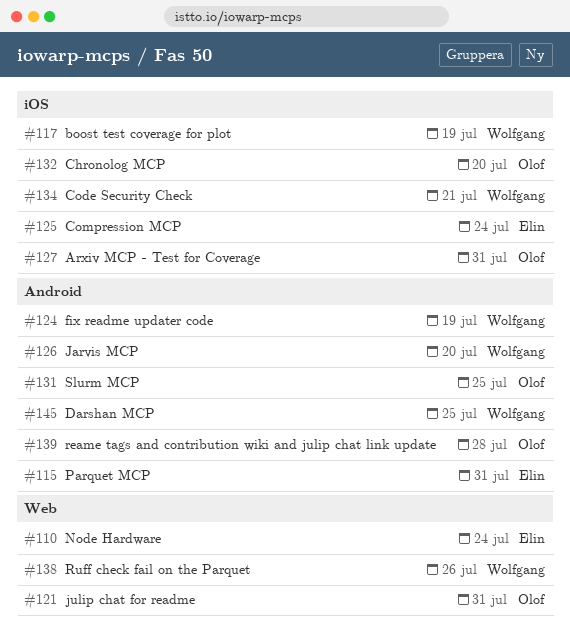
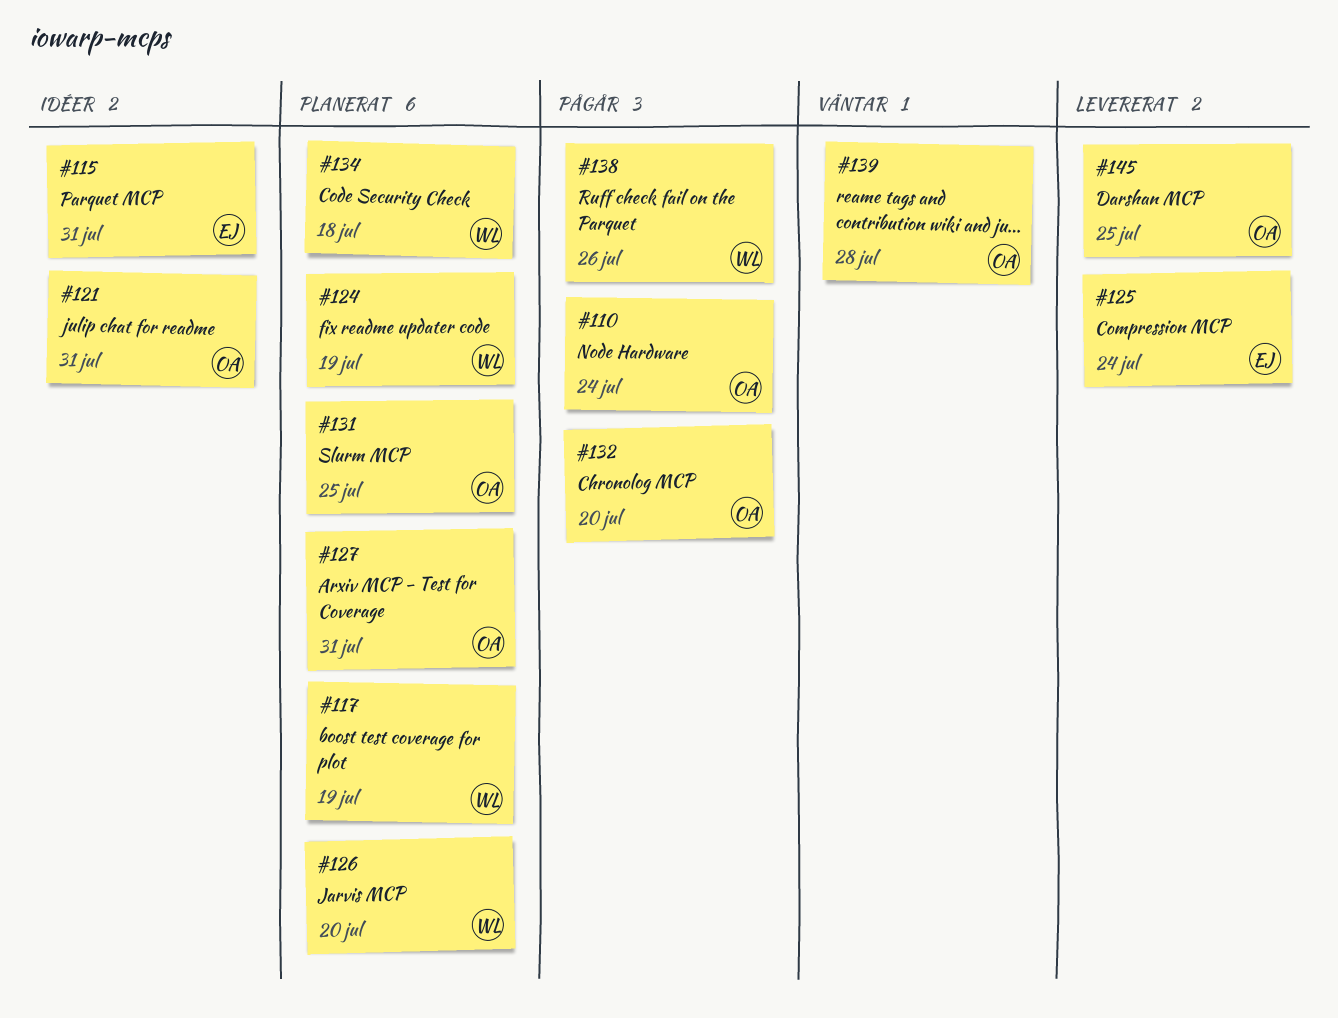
#110, owner: Elin -> Olof
#134, due: Jul 21 -> Jul 18
#145, owner: Wolfgang -> Olof

